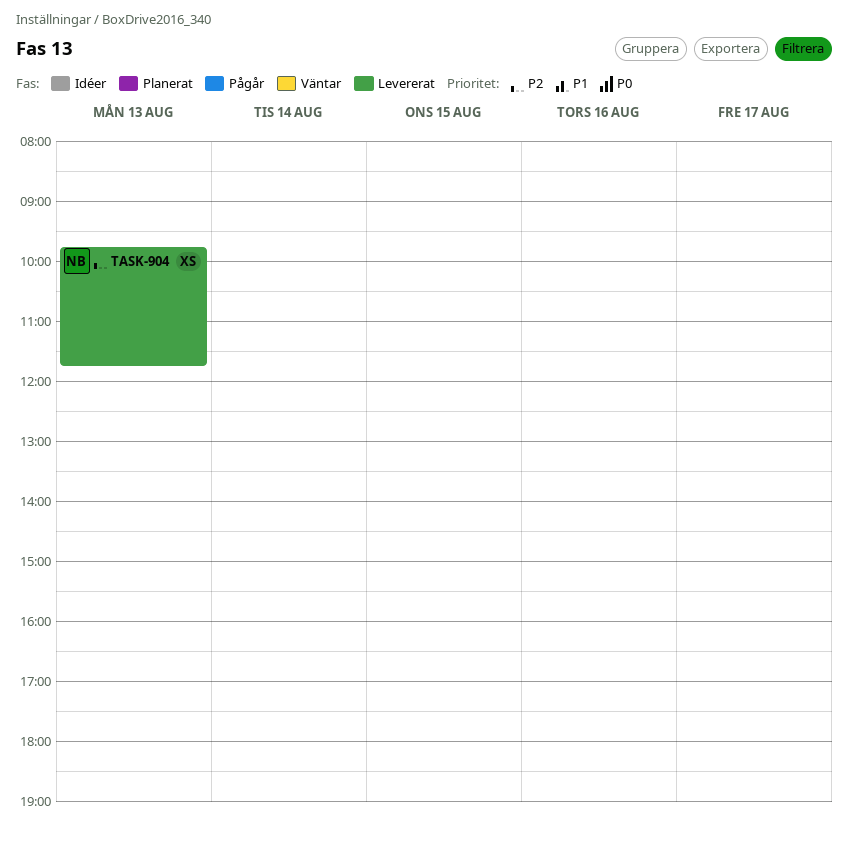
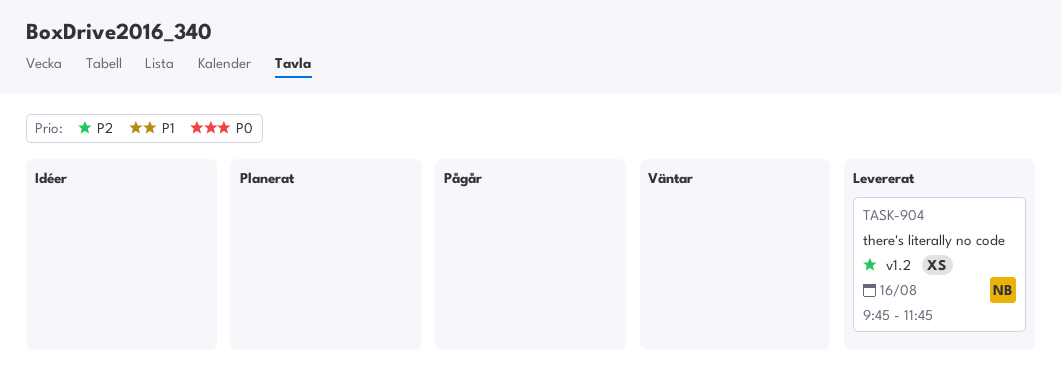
TASK-904, day: Aug 13 -> Aug 16

